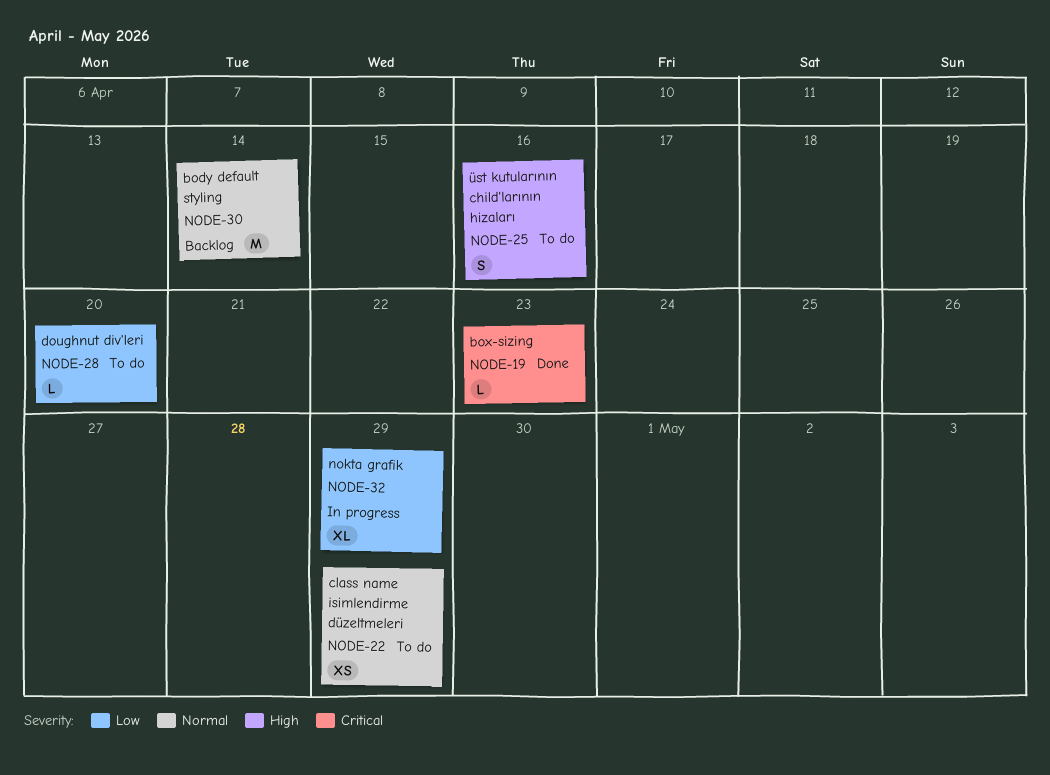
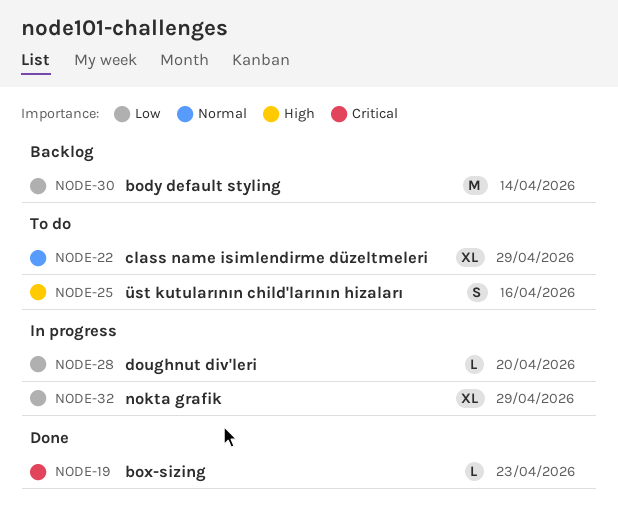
NODE-22, estimate: XS -> XL
NODE-28, status: To do -> In progress
NODE-30, priority: Normal -> Low

